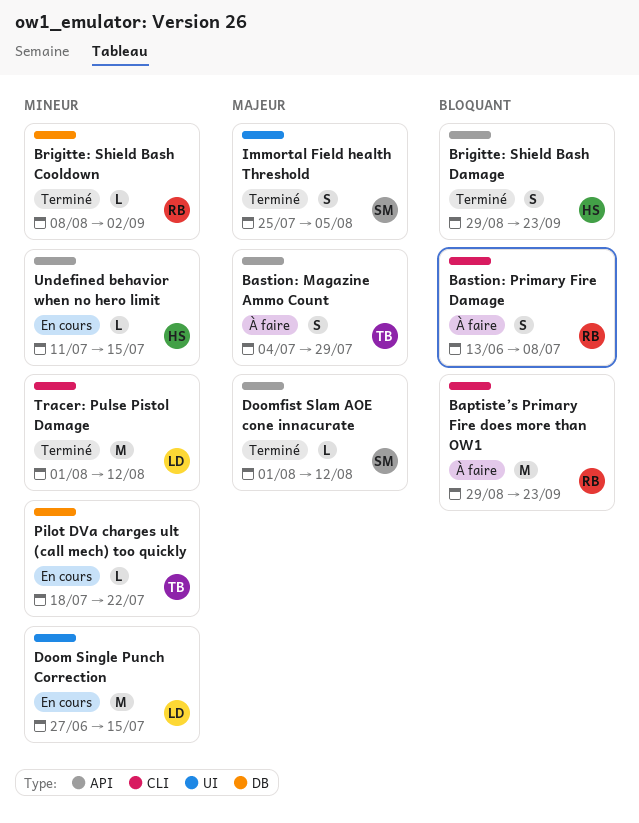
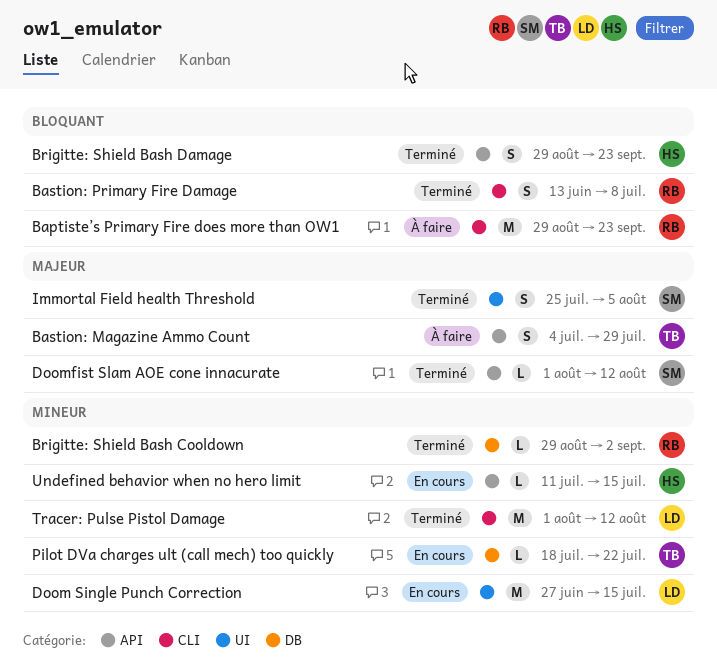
Bastion: Primary Fire Damage, status: À faire -> Terminé
Brigitte: Shield Bash Cooldown, start: Aug 8 -> Aug 29

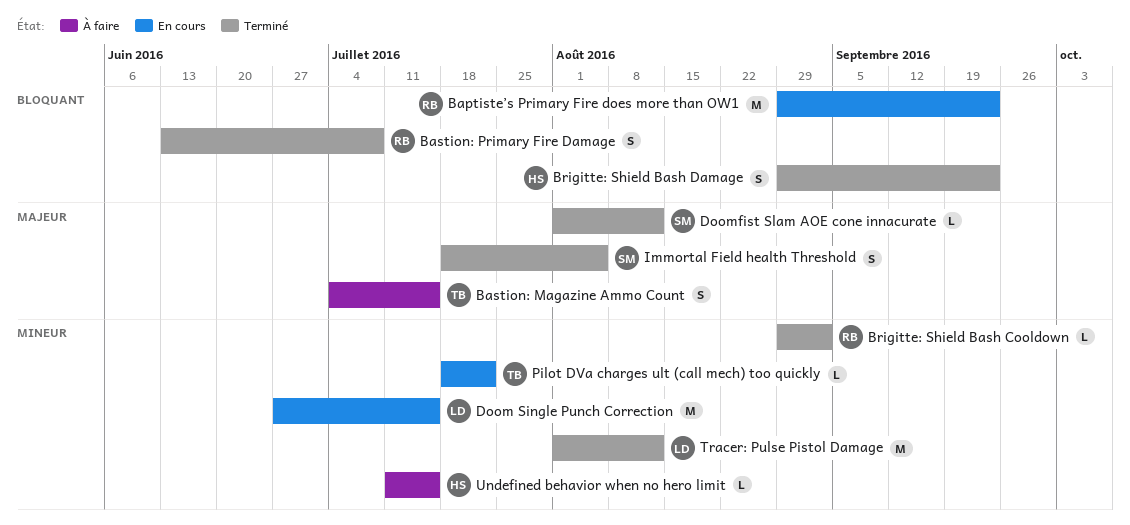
Baptiste’s Primary Fire does more than OW1, status: À faire -> En cours
Bastion: Magazine Ammo Count, due: Jul 29 -> Jul 15
Immortal Field health Threshold, start: Jul 25 -> Jul 18
Undefined behavior when no hero limit, status: En cours -> À faire

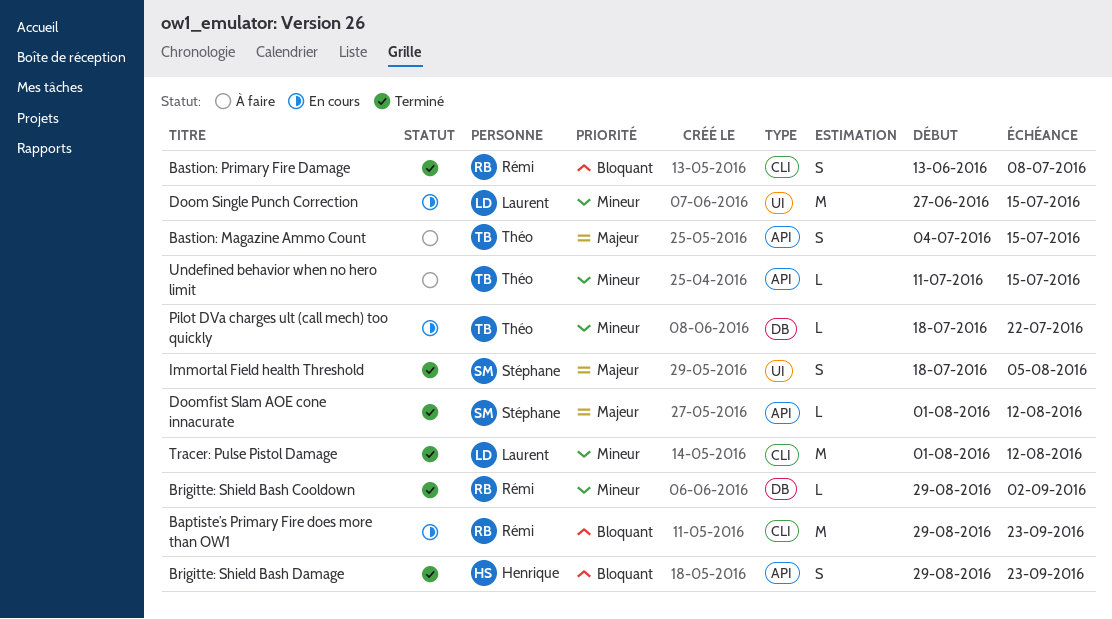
Undefined behavior when no hero limit, owner: Henrique -> Théo

